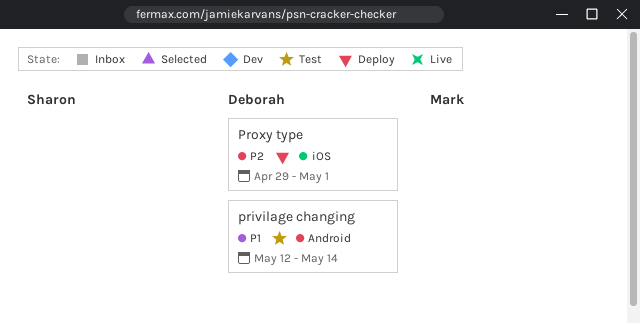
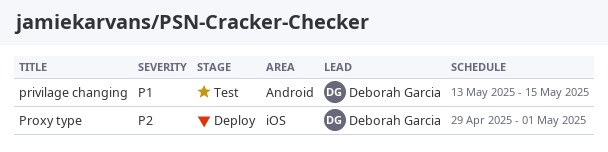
privilage changing, start: May 12 -> May 13
privilage changing, due: May 14 -> May 15

